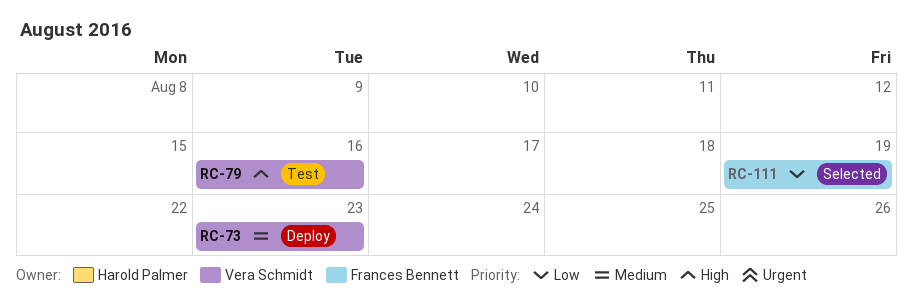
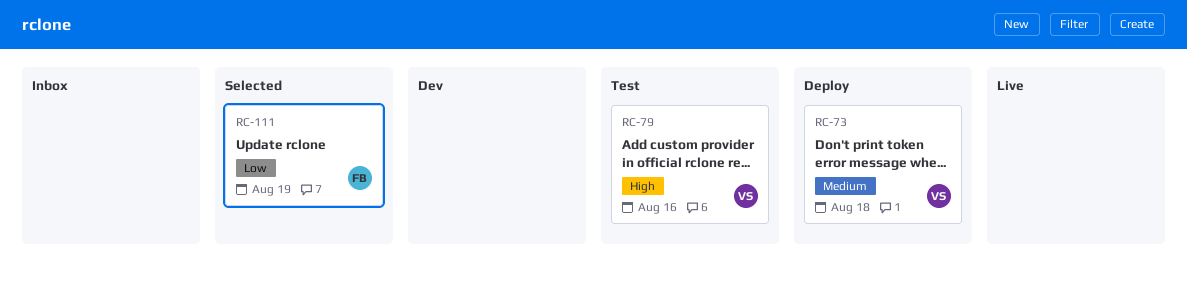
RC-73, due: Aug 23 -> Aug 18

